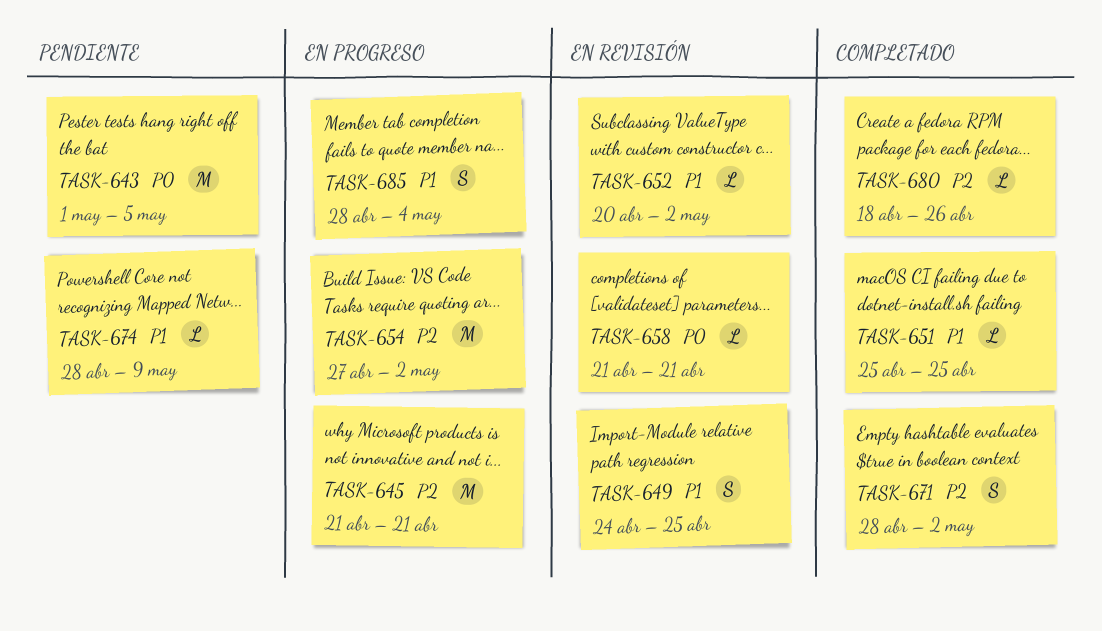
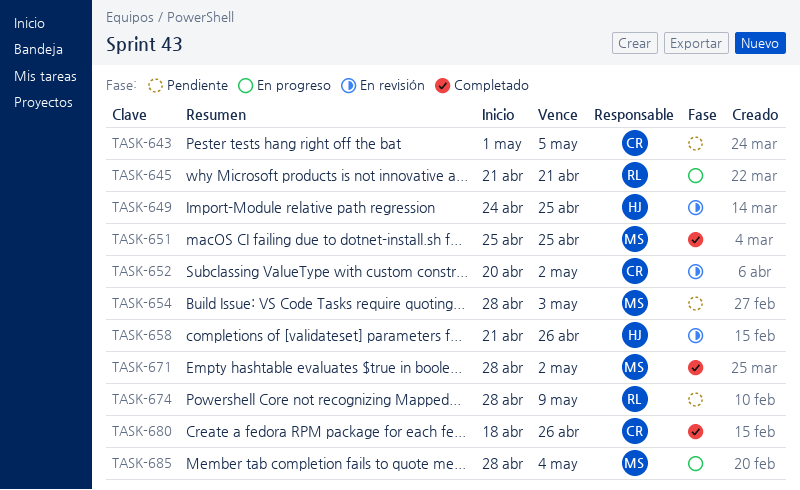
TASK-654, status: En progreso -> Pendiente
TASK-654, start: Apr 27 -> Apr 28
TASK-654, due: May 2 -> May 3
TASK-658, due: Apr 21 -> Apr 26

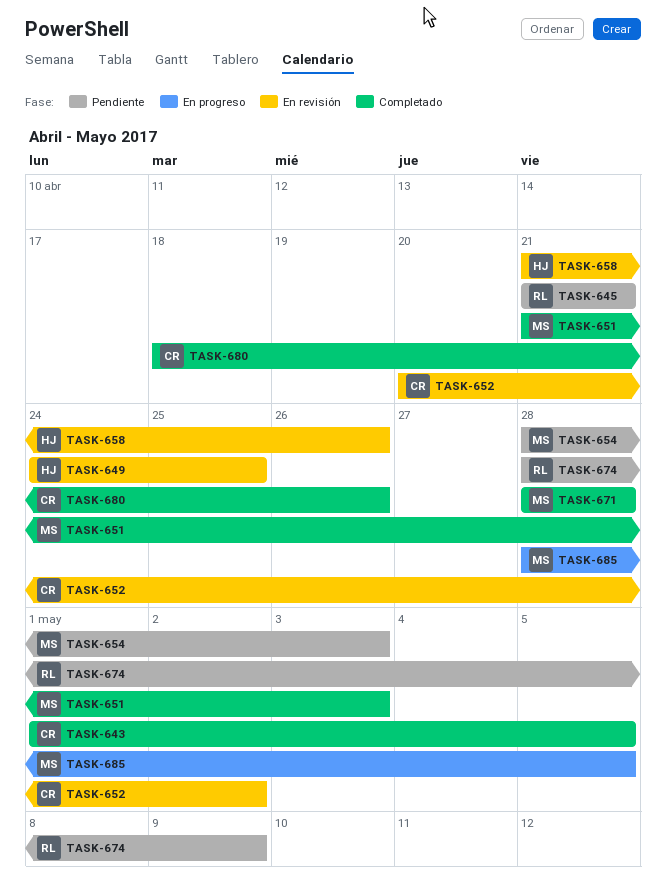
TASK-643, status: Pendiente -> Completado
TASK-645, status: En progreso -> Pendiente
TASK-651, start: Apr 25 -> Apr 21
TASK-651, due: Apr 25 -> May 3
TASK-671, due: May 2 -> Apr 28
TASK-685, due: May 4 -> May 5

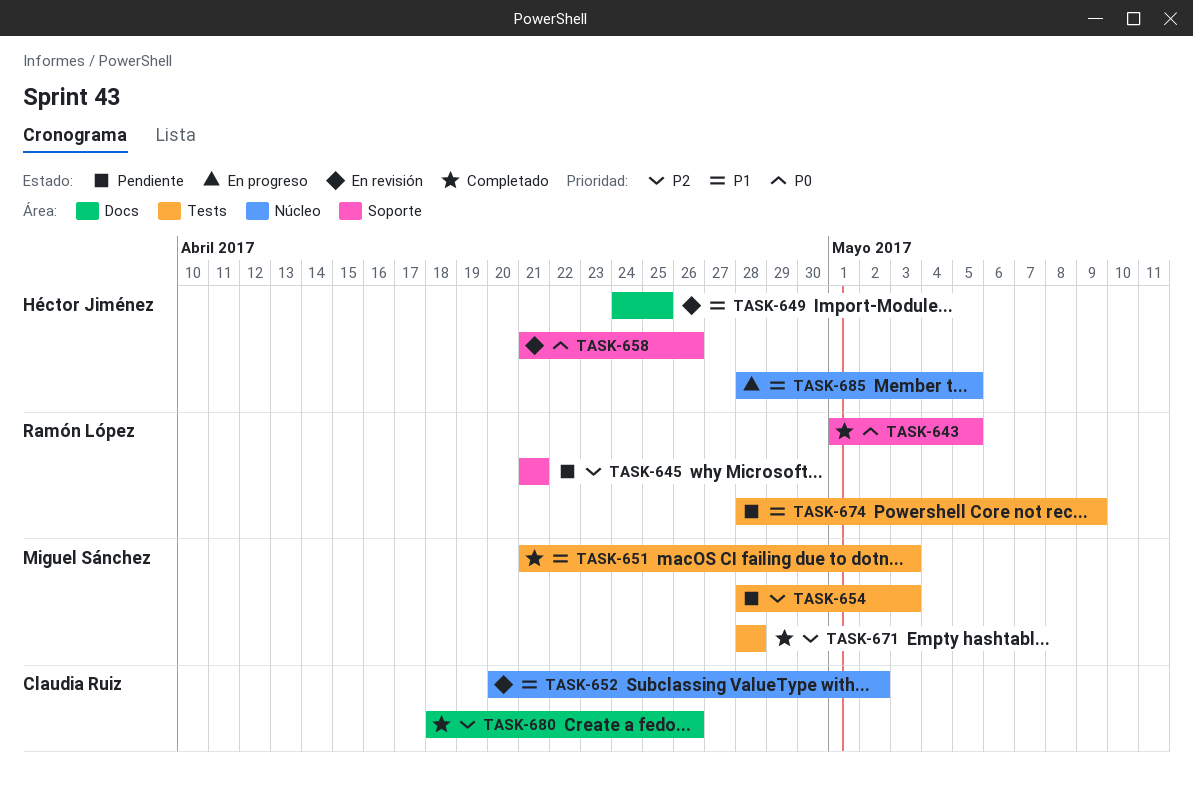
TASK-643, owner: Claudia Ruiz -> Ramón López
TASK-685, owner: Miguel Sánchez -> Héctor Jiménez

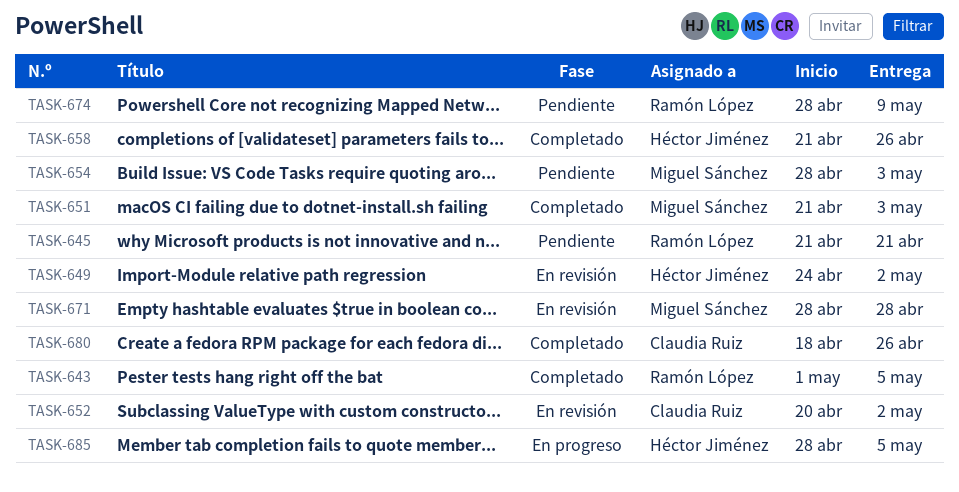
TASK-649, due: Apr 25 -> May 2
TASK-658, status: En revisión -> Completado
TASK-671, status: Completado -> En revisión

